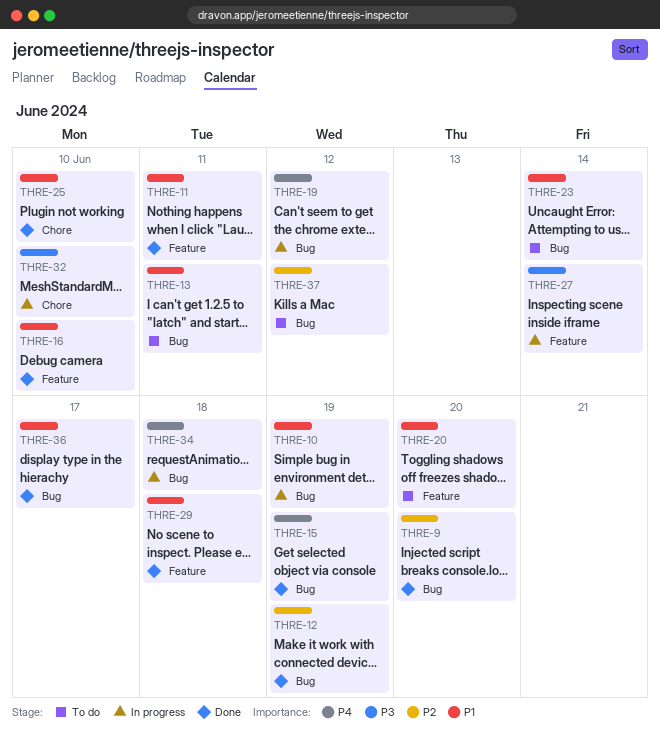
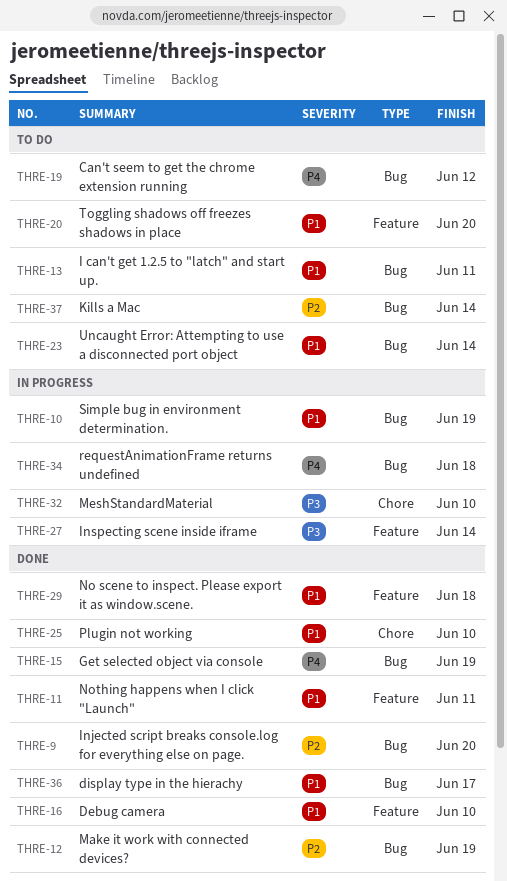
THRE-19, status: In progress -> To do
THRE-37, due: Jun 12 -> Jun 14

